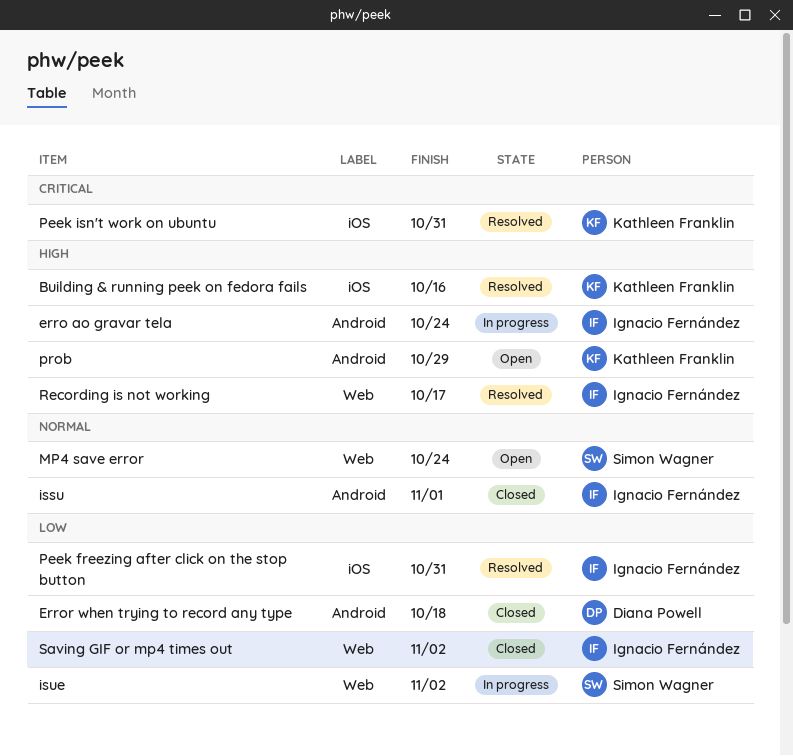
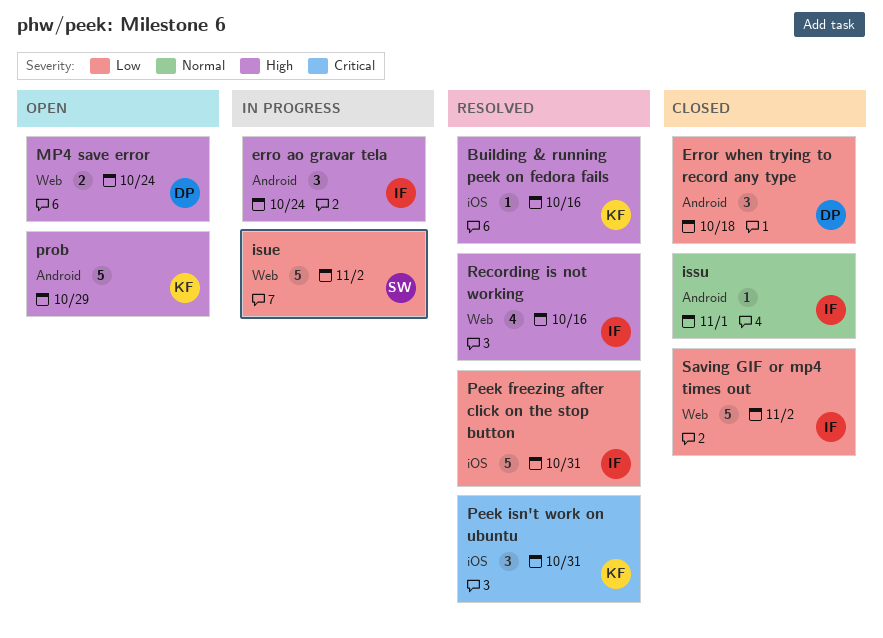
MP4 save error, owner: Simon Wagner -> Diana Powell
MP4 save error, priority: Normal -> High
Recording is not working, due: Oct 17 -> Oct 16

